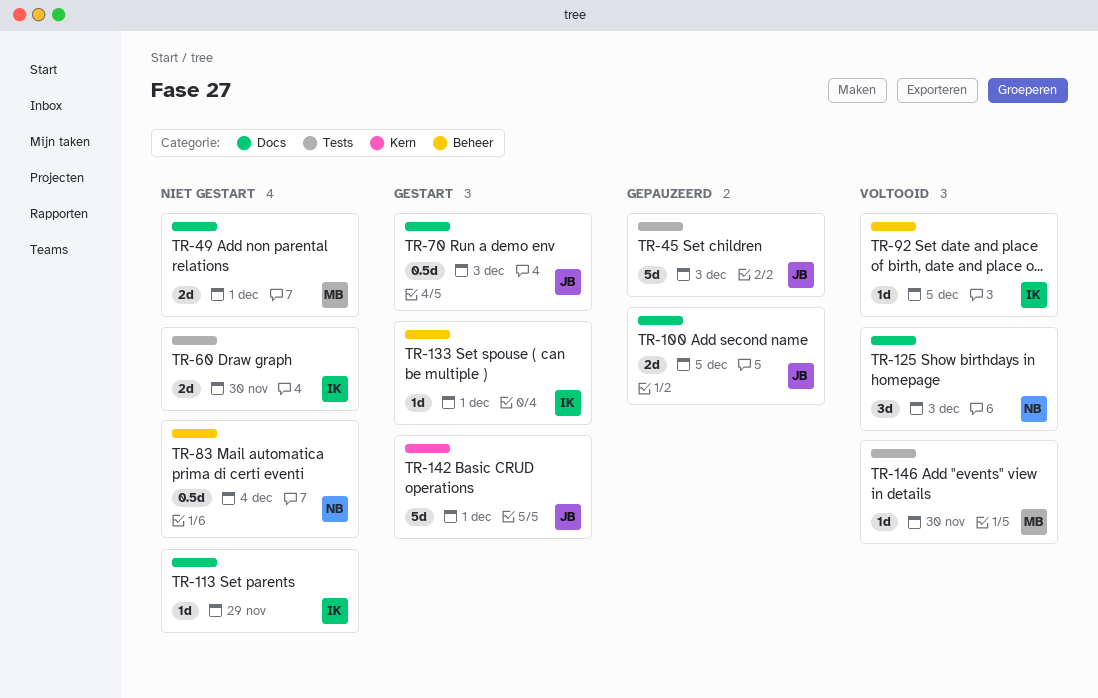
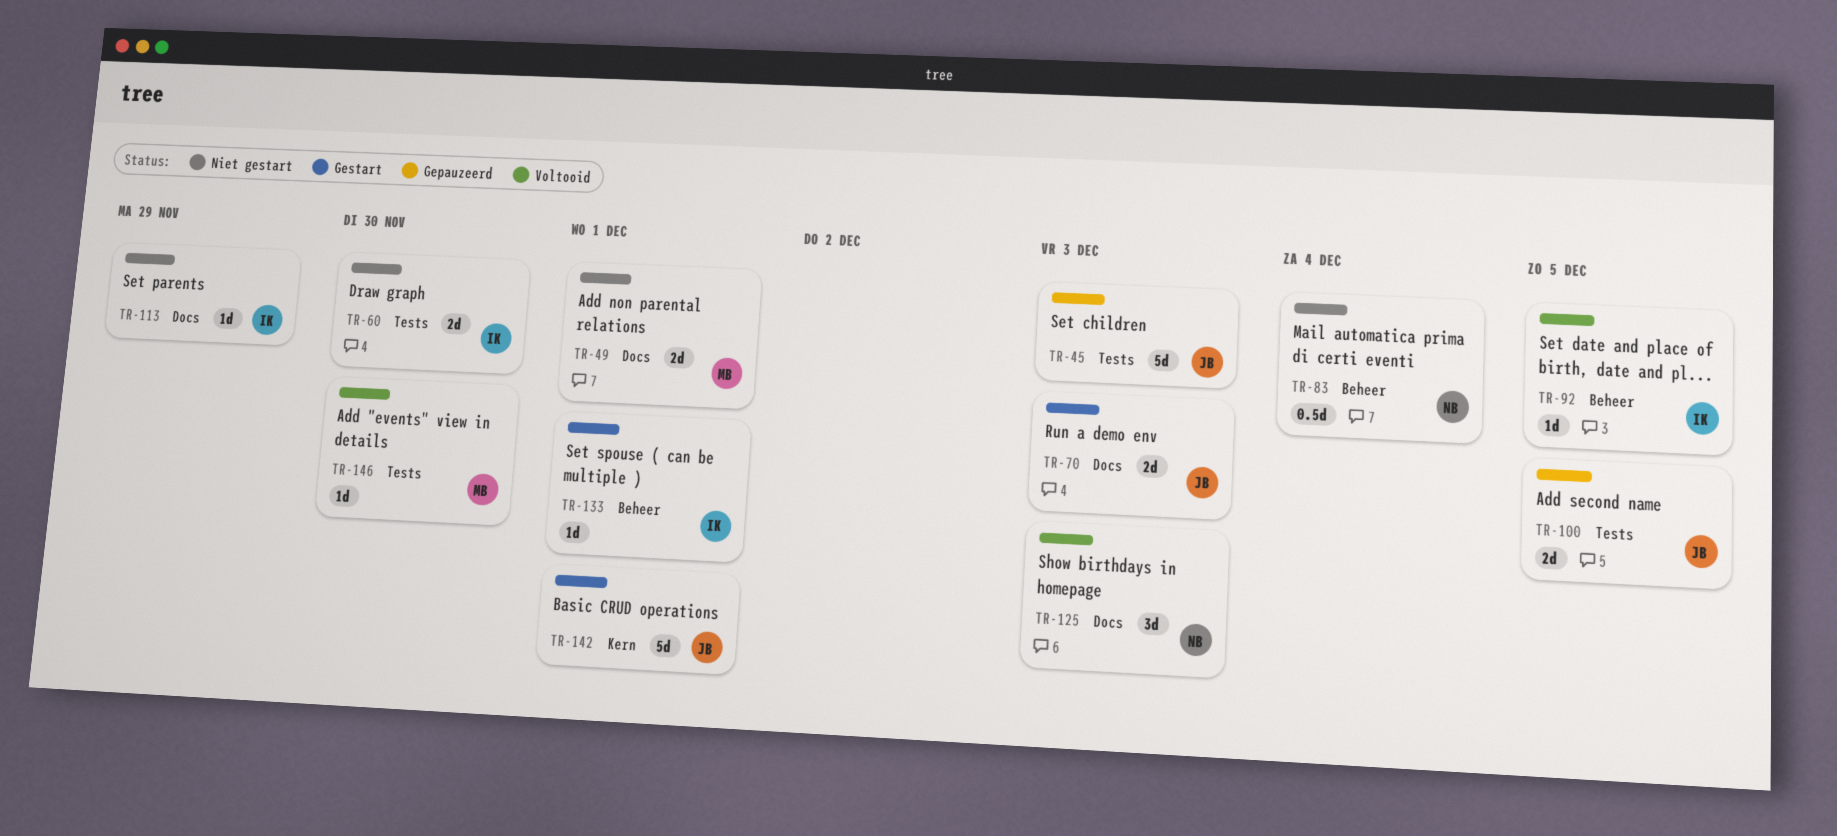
TR-70, estimate: 0.5d -> 2d
TR-100, label: Docs -> Tests

